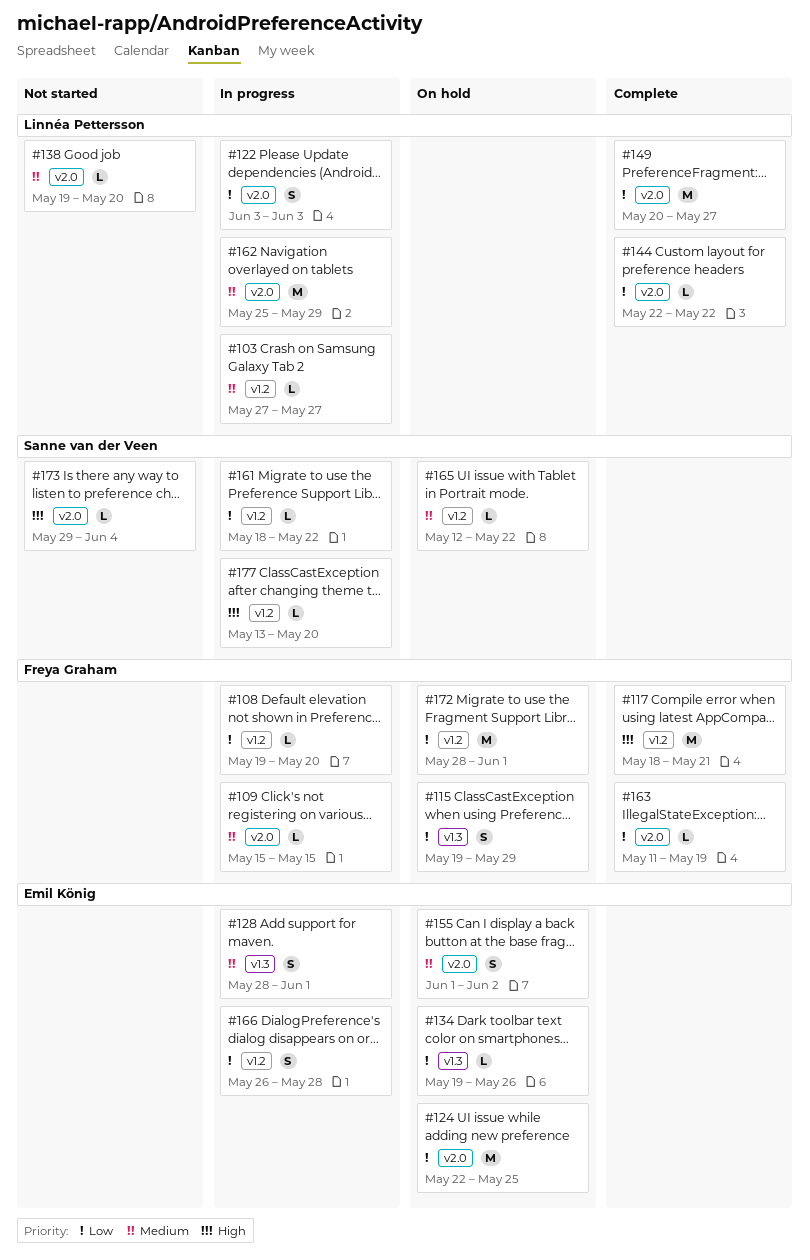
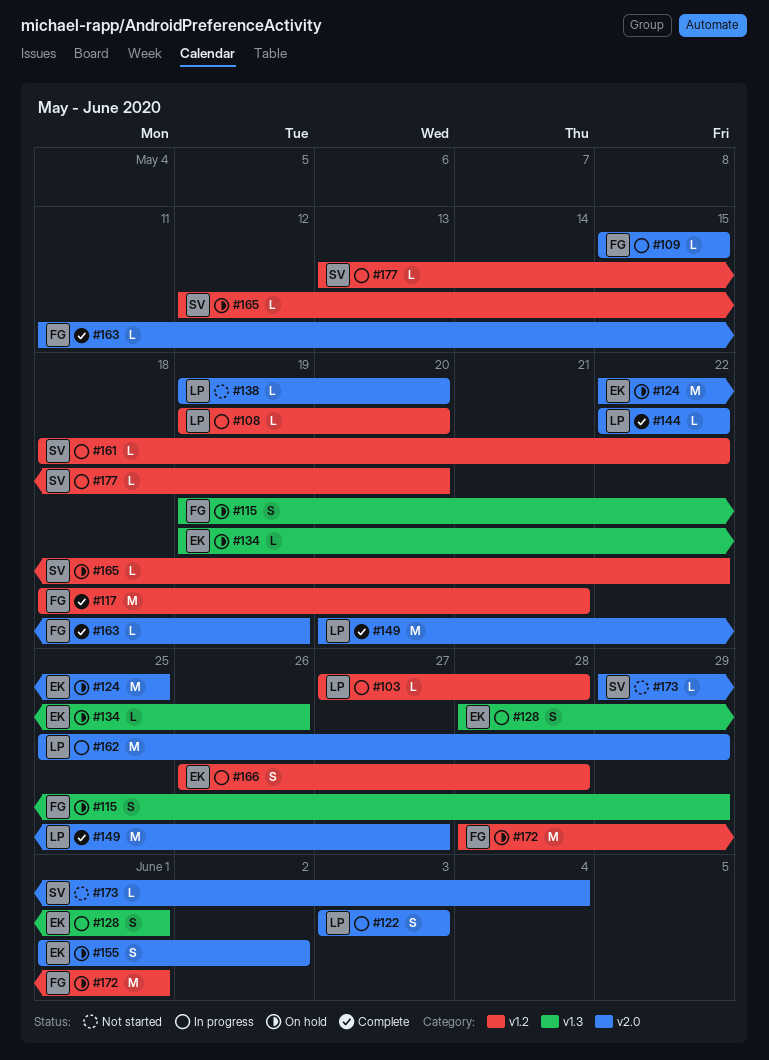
#103, due: May 27 -> May 28
#108, owner: Freya Graham -> Linnéa Pettersson

